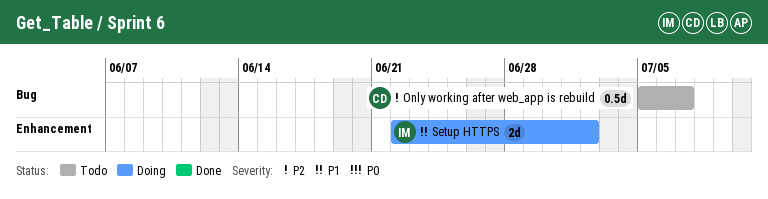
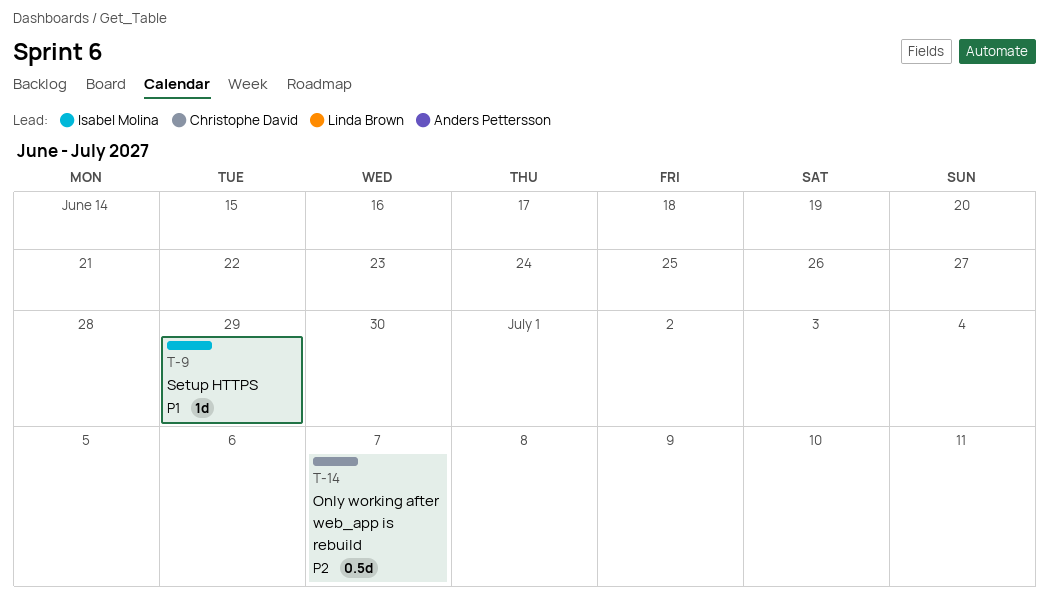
Setup HTTPS, estimate: 2d -> 1d
Setup HTTPS, due: Jul 2 -> Jun 29

